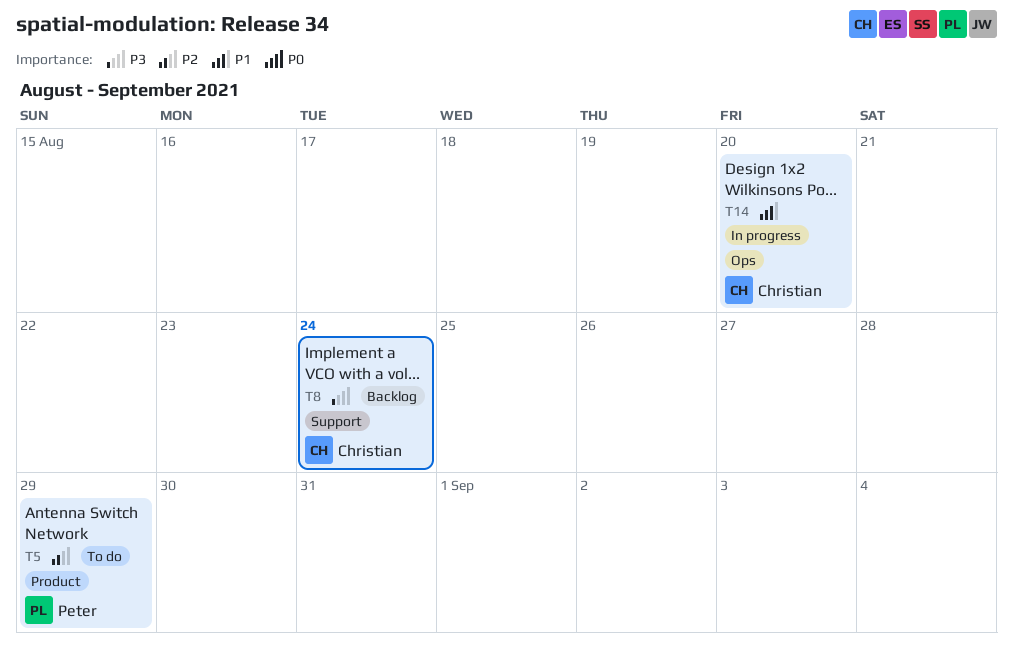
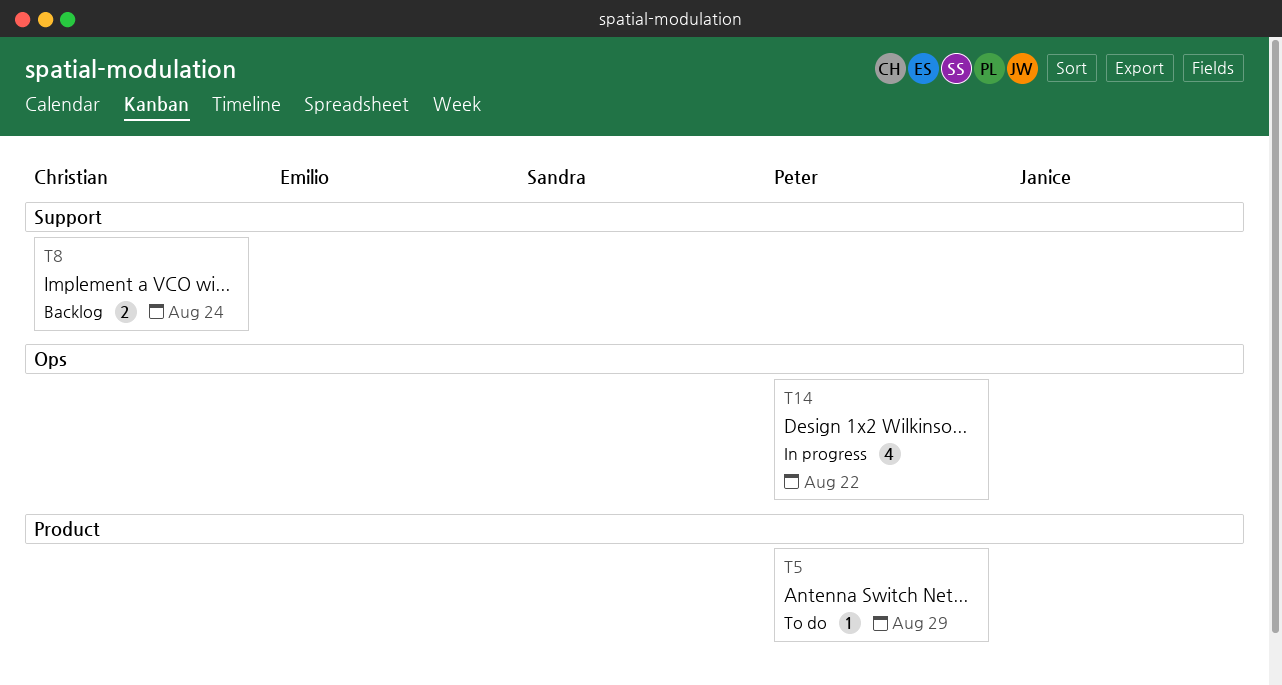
T14, owner: Christian -> Peter
T14, due: Aug 20 -> Aug 22

